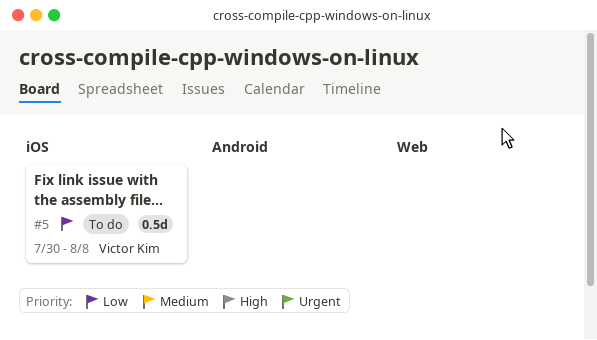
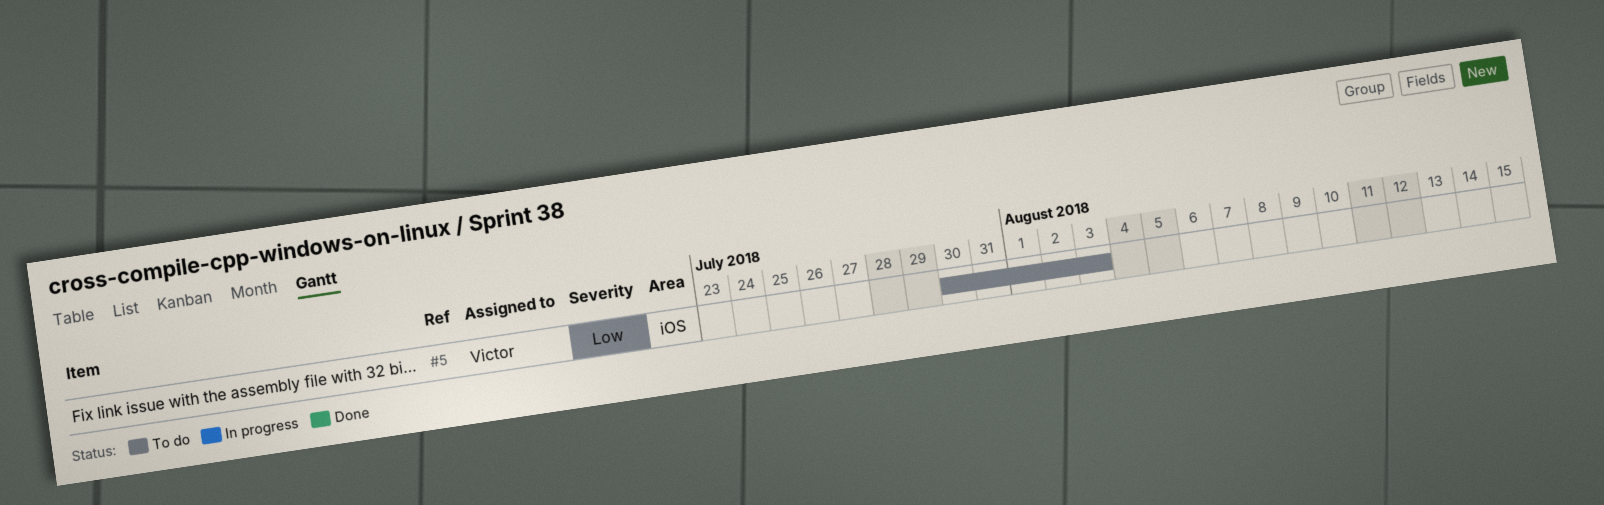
#5, due: Aug 8 -> Aug 3

